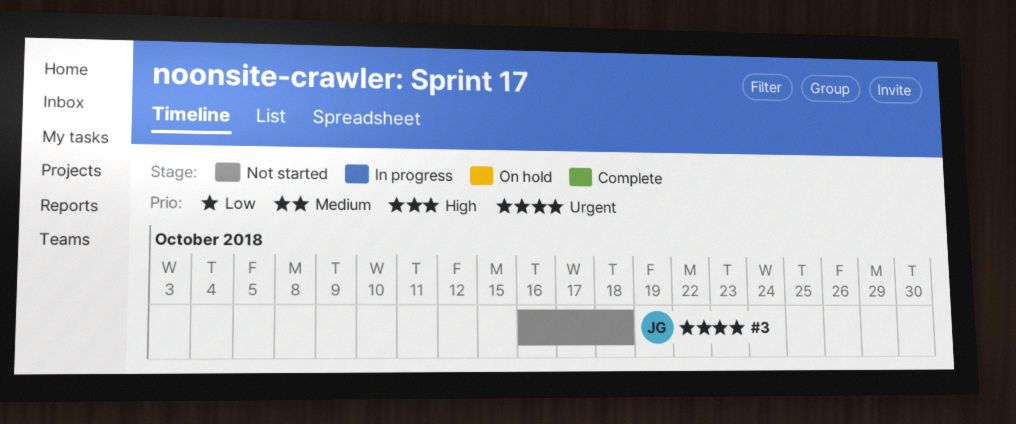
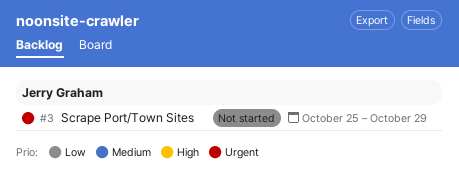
#3, start: Oct 16 -> Oct 25
#3, due: Oct 18 -> Oct 29

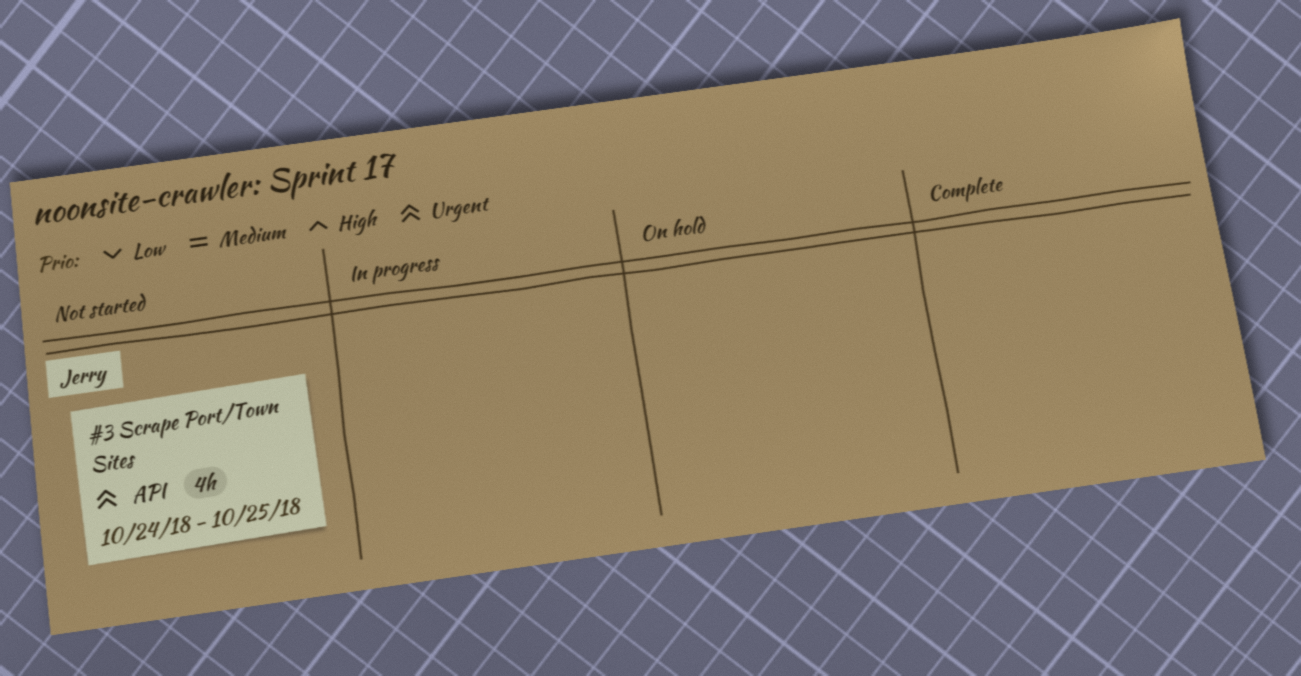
#3, start: Oct 25 -> Oct 24
#3, due: Oct 29 -> Oct 25

